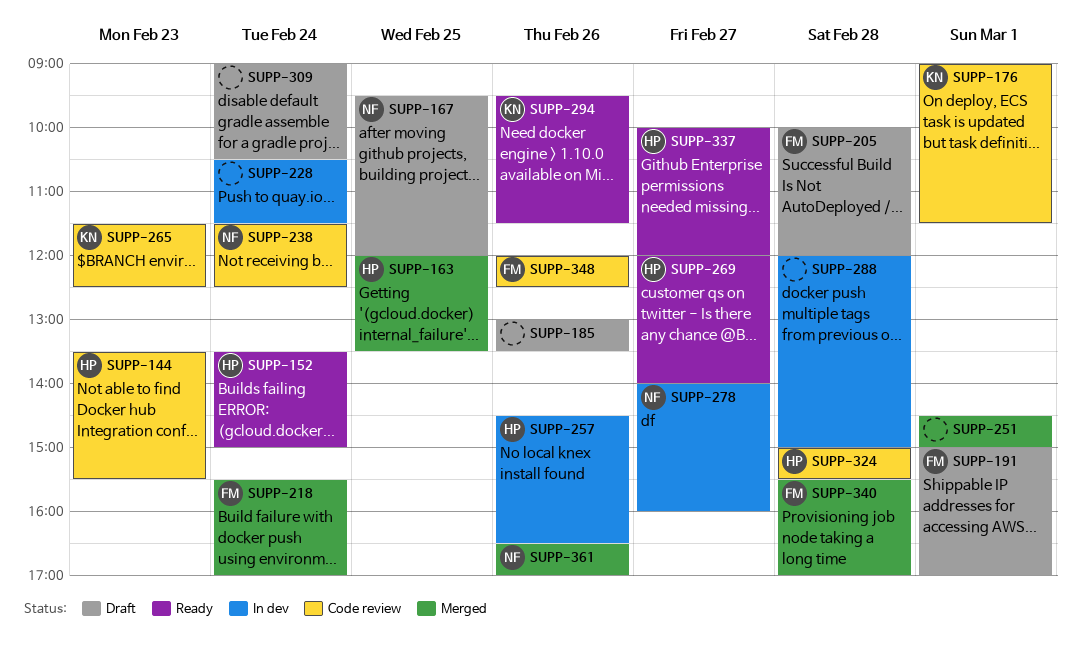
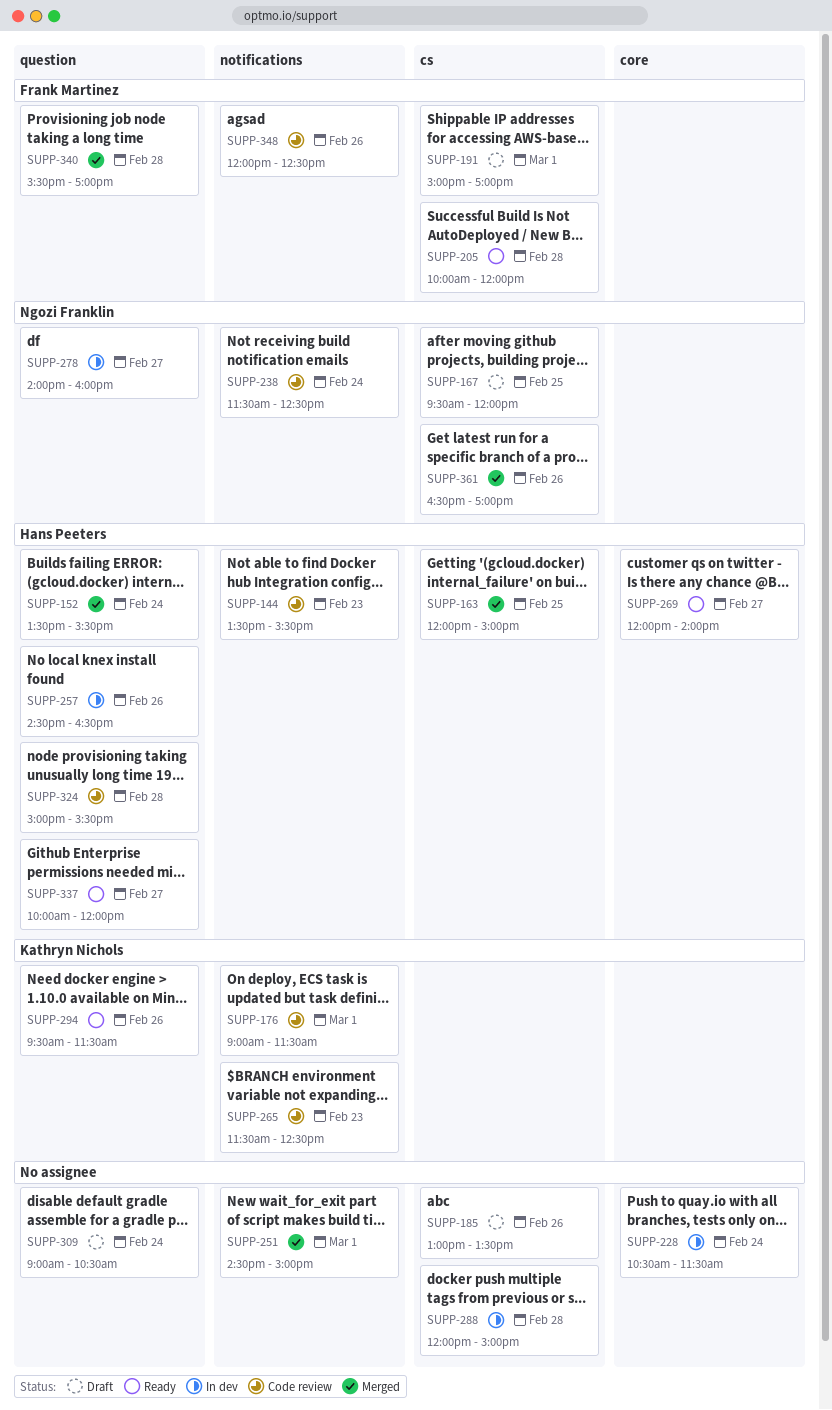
SUPP-152, status: Ready -> Merged
SUPP-152, ends: 15:00 -> 15:30
SUPP-163, ends: 13:30 -> 15:00
SUPP-205, status: Draft -> Ready
SUPP-218: present -> none

